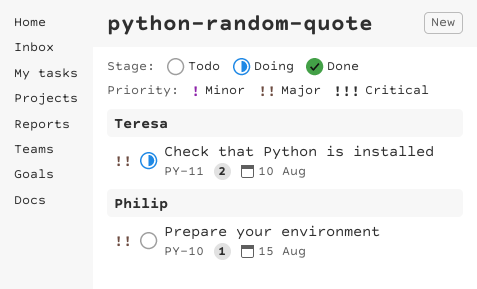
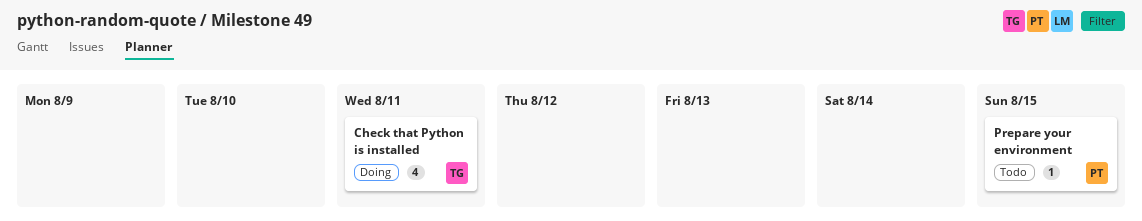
Check that Python is installed, estimate: 2 -> 4
Check that Python is installed, due: Aug 10 -> Aug 11

